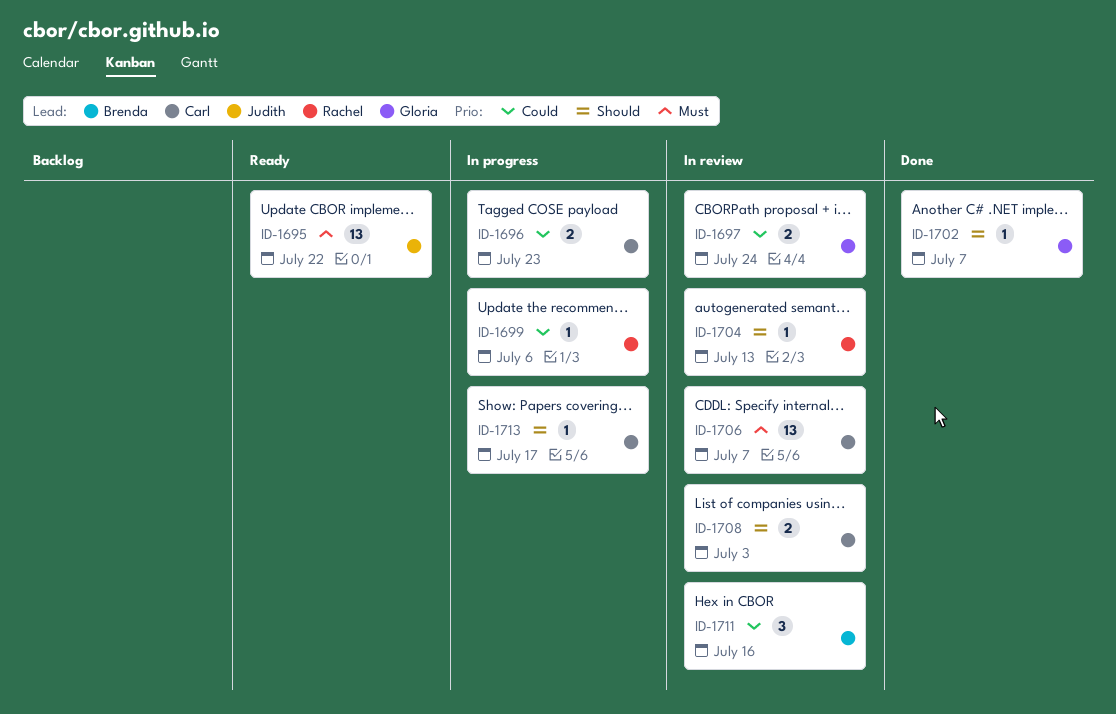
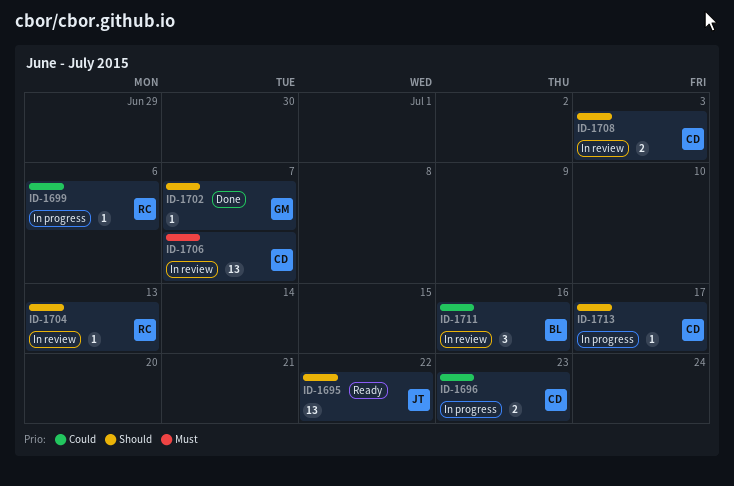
ID-1695, priority: Must -> Should
ID-1697: present -> none

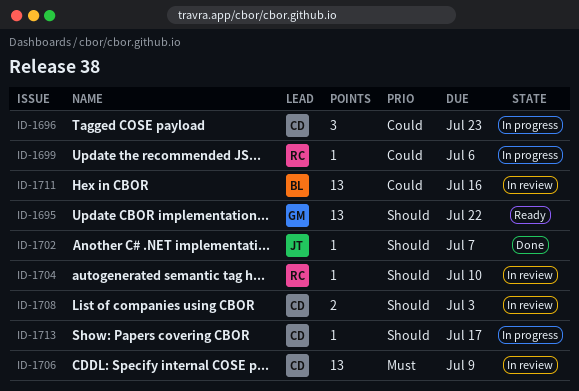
ID-1695, owner: JT -> GM
ID-1696, estimate: 2 -> 3
ID-1702, owner: GM -> JT
ID-1704, due: Jul 13 -> Jul 10
ID-1706, due: Jul 7 -> Jul 9
ID-1711, estimate: 3 -> 13

